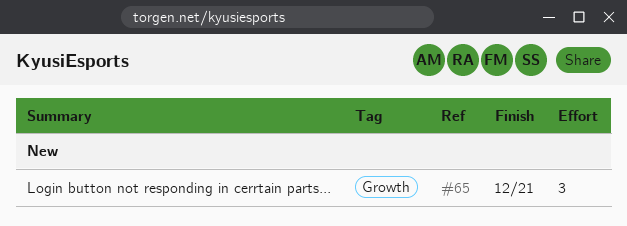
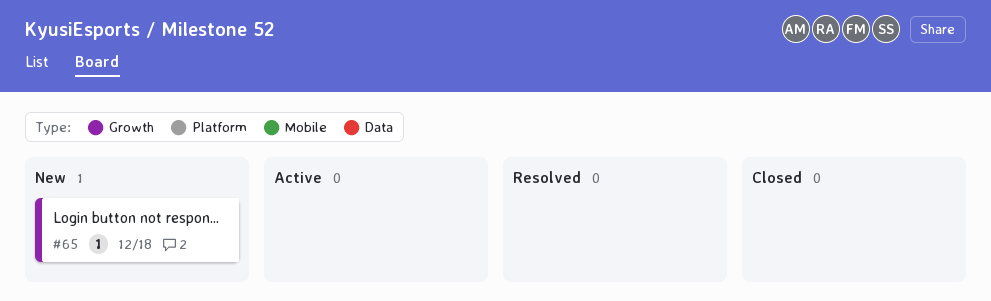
#65, estimate: 3 -> 1
#65, due: Dec 21 -> Dec 18

